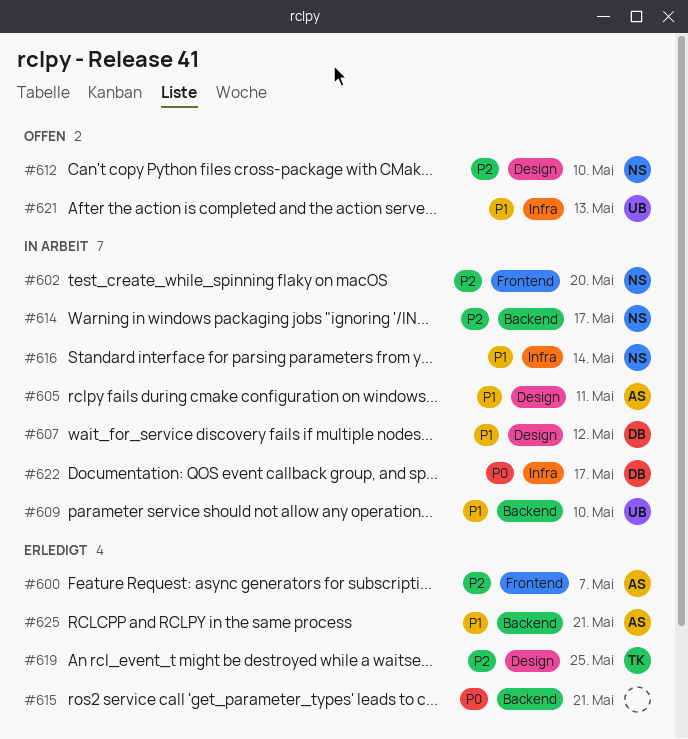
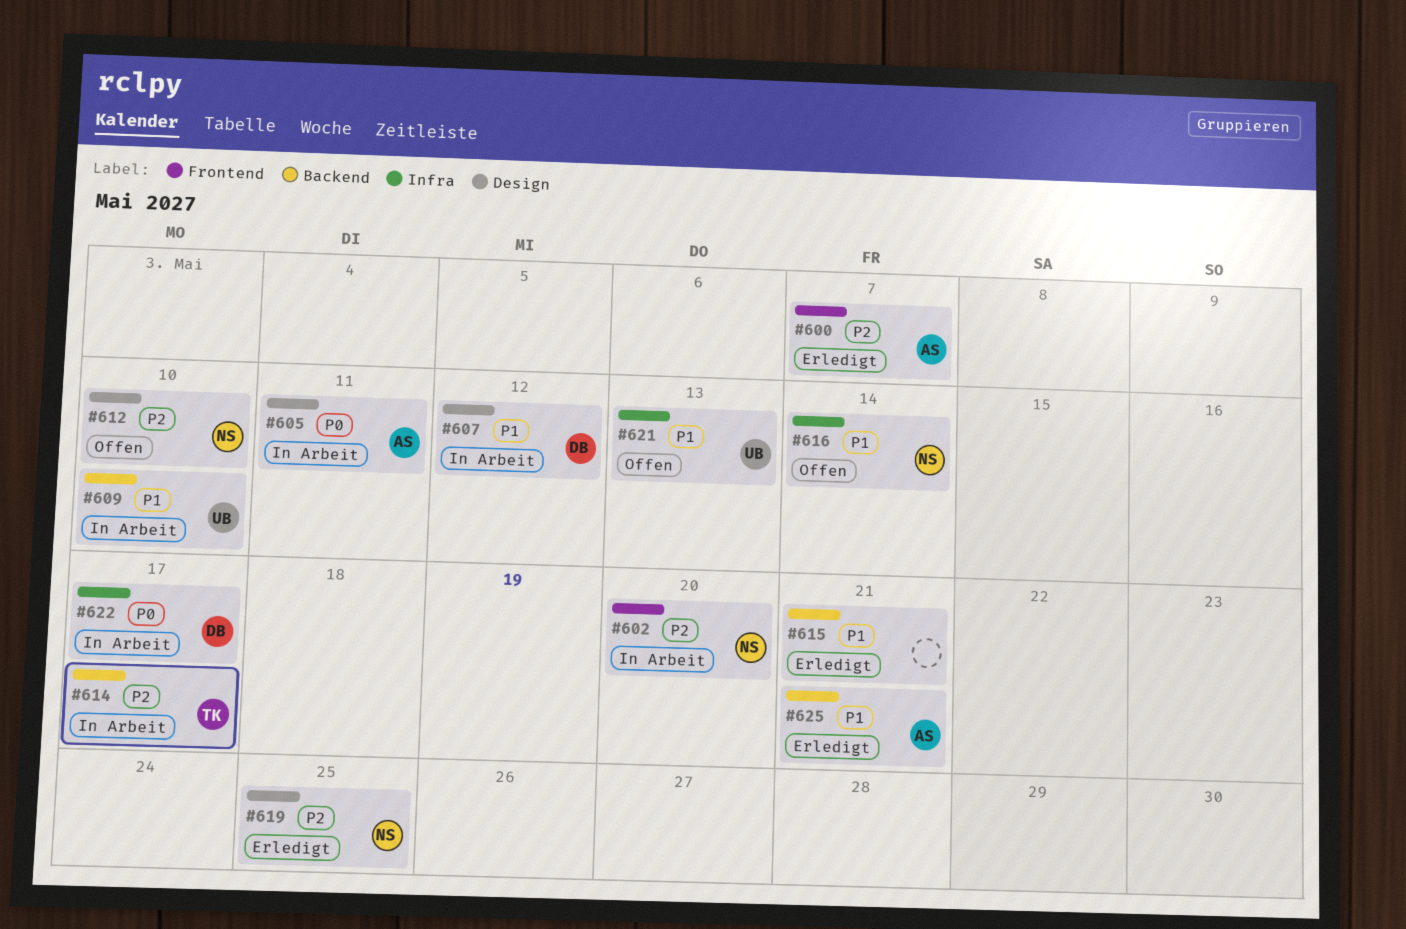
#605, priority: P1 -> P0
#614, owner: NS -> TK
#615, priority: P0 -> P1
#616, status: In Arbeit -> Offen
#619, owner: TK -> NS

